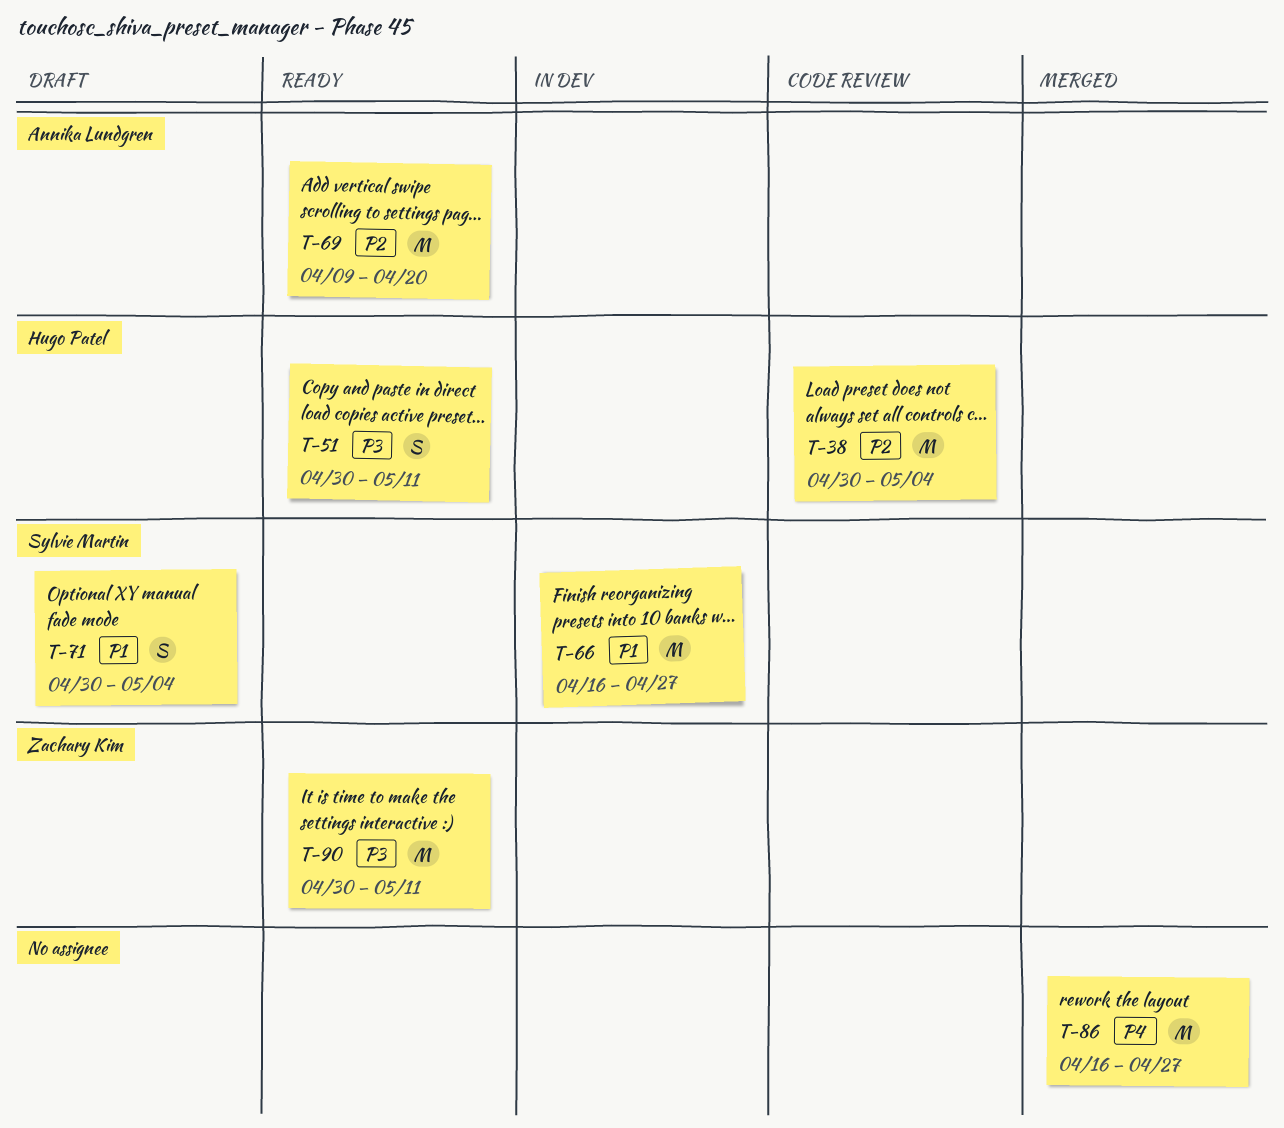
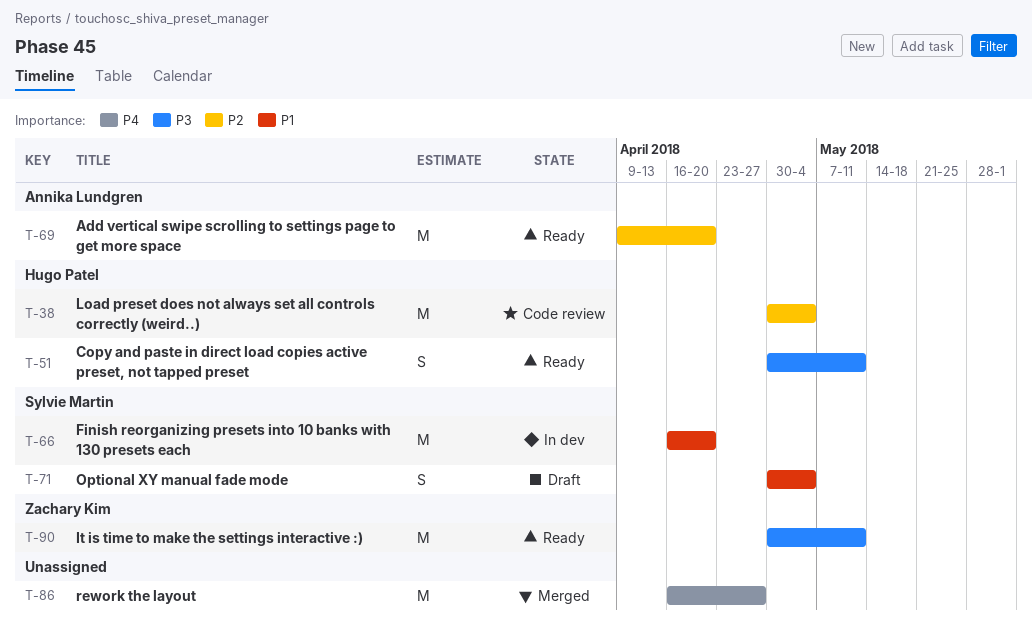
T-66, due: Apr 27 -> Apr 20

